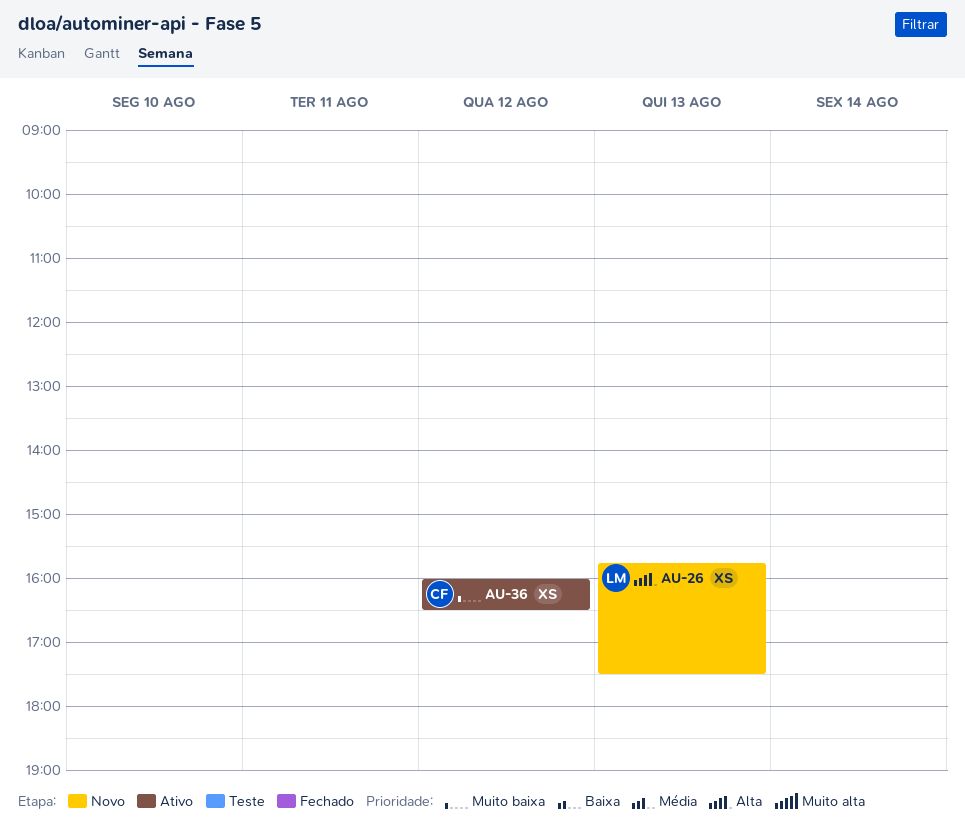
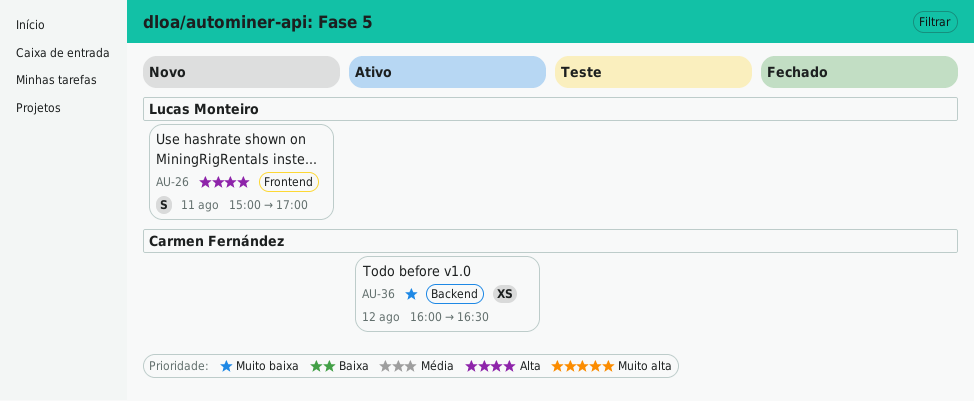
AU-26, estimate: XS -> S
AU-26, day: Aug 13 -> Aug 11
AU-26, begins: 15:45 -> 15:00
AU-26, ends: 17:30 -> 17:00

